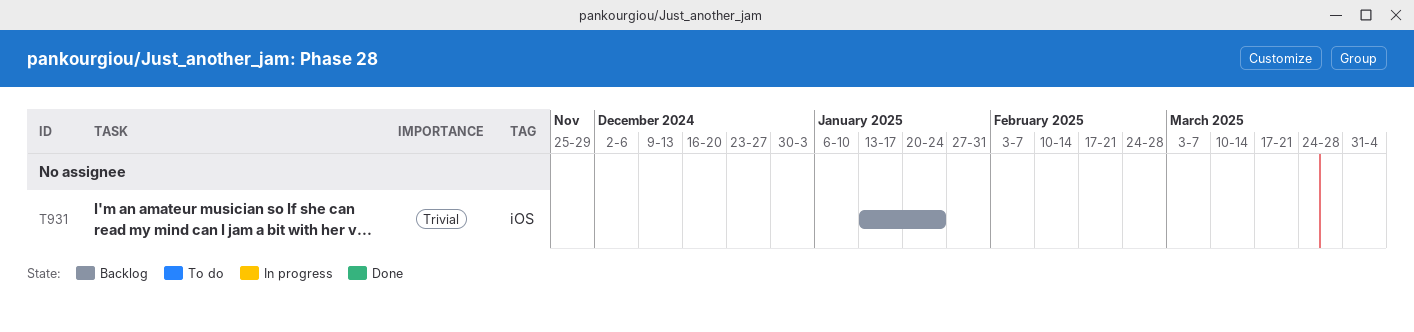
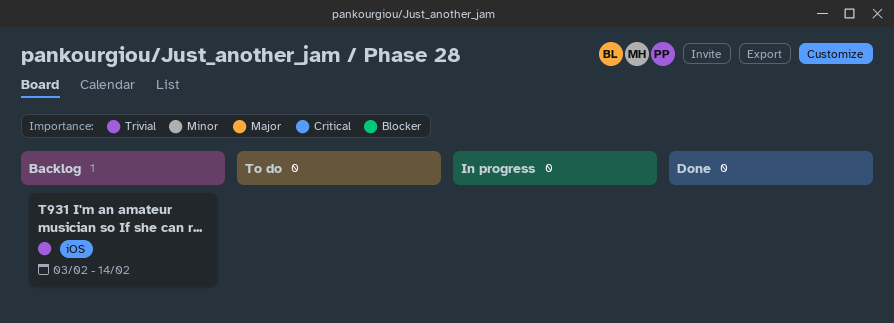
T931, start: Jan 13 -> Feb 3
T931, due: Jan 24 -> Feb 14

